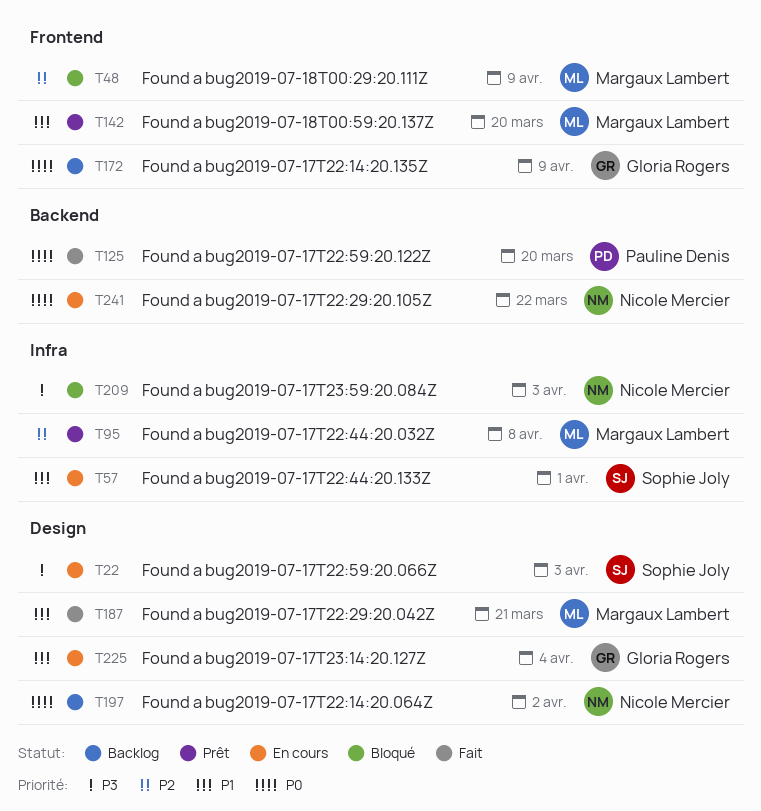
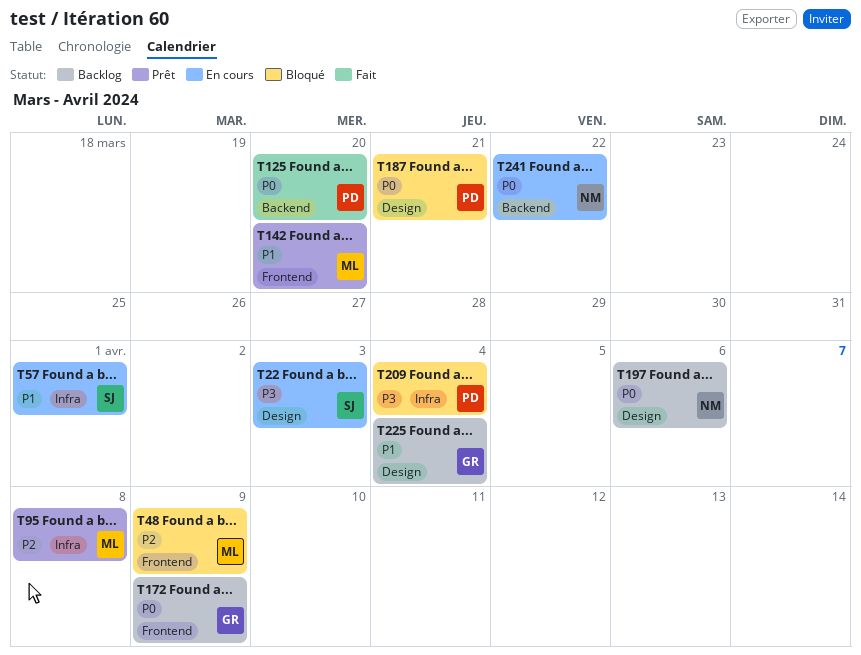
T187, status: Fait -> Bloqué
T187, owner: Margaux Lambert -> Pauline Denis
T187, priority: P1 -> P0
T197, due: Apr 2 -> Apr 6
T209, owner: Nicole Mercier -> Pauline Denis
T209, due: Apr 3 -> Apr 4
T225, status: En cours -> Backlog

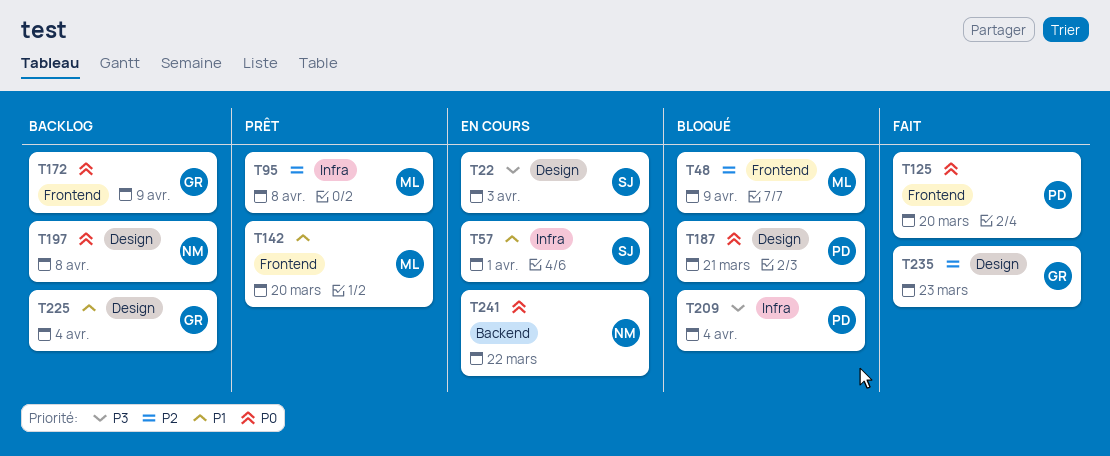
T125, label: Backend -> Frontend
T197, due: Apr 6 -> Apr 8
T235: none -> present

